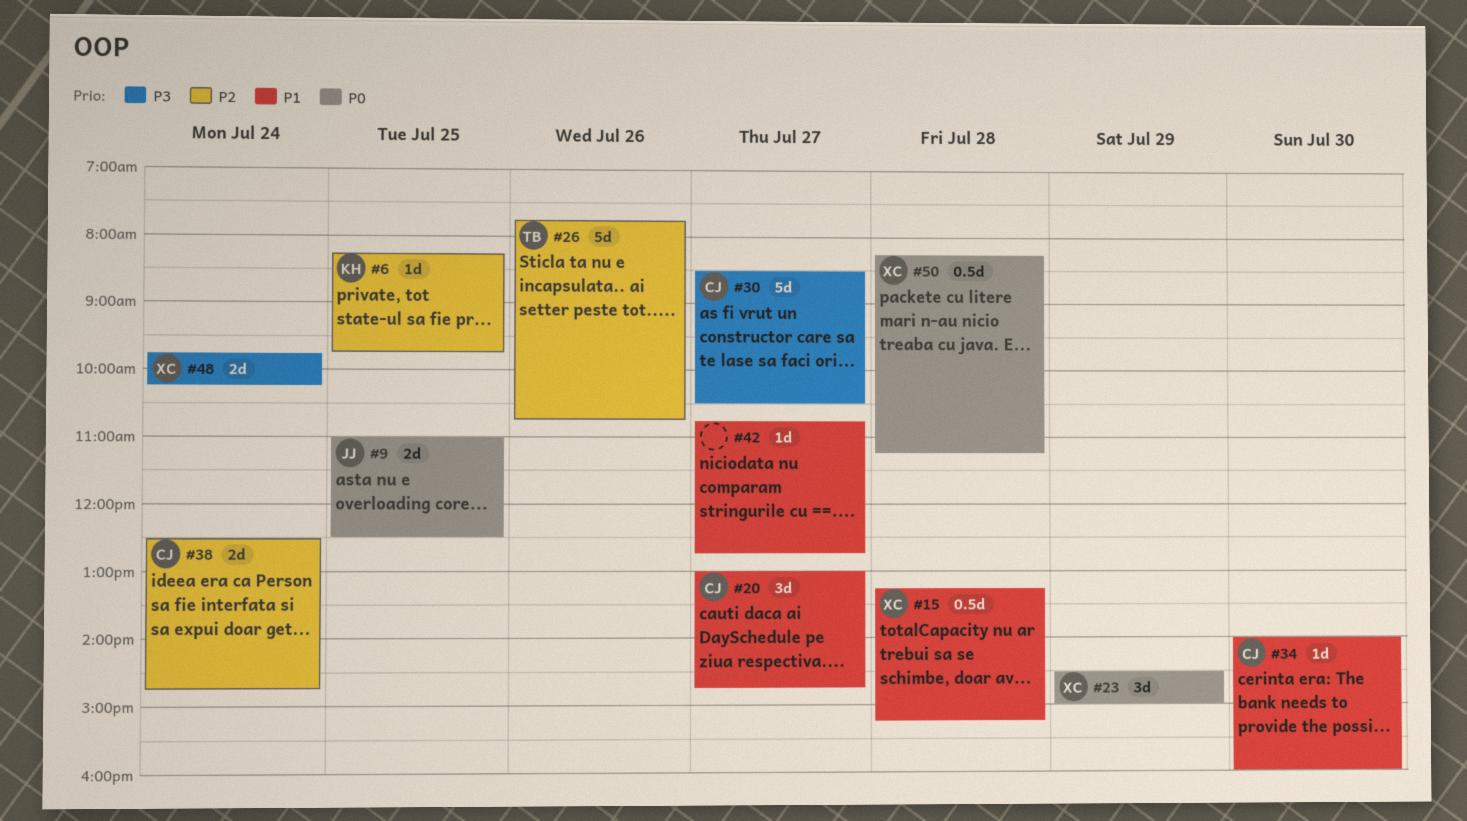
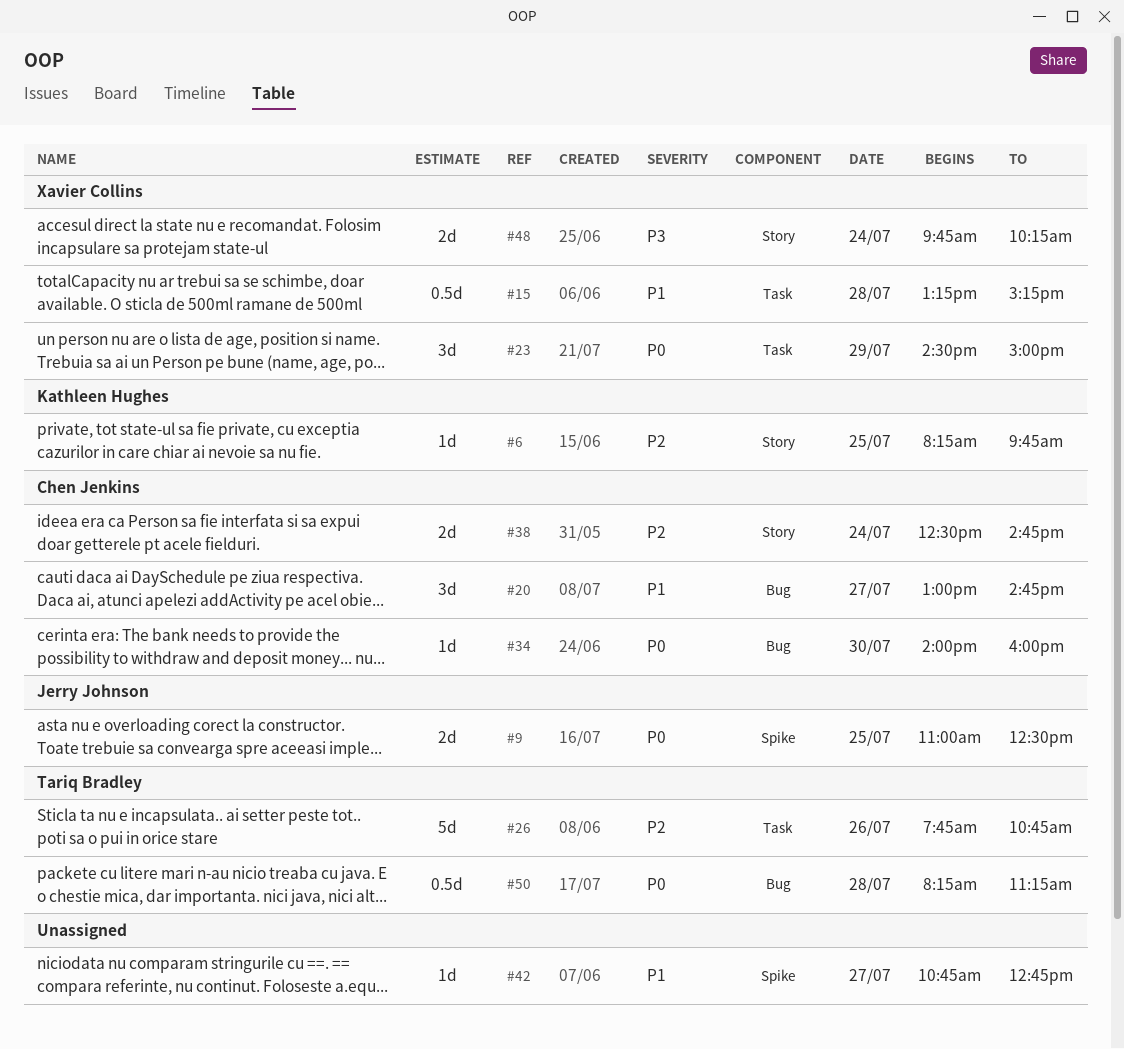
#30: present -> none
#34, priority: P1 -> P0
#50, owner: Xavier Collins -> Tariq Bradley

